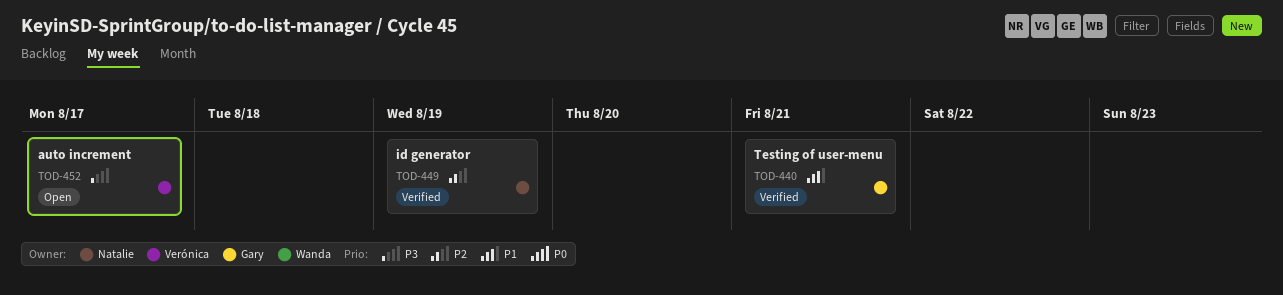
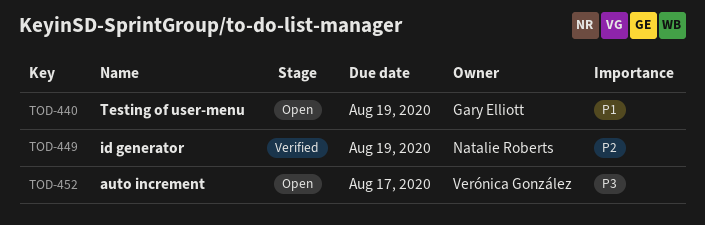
TOD-440, status: Verified -> Open
TOD-440, due: Aug 21 -> Aug 19

